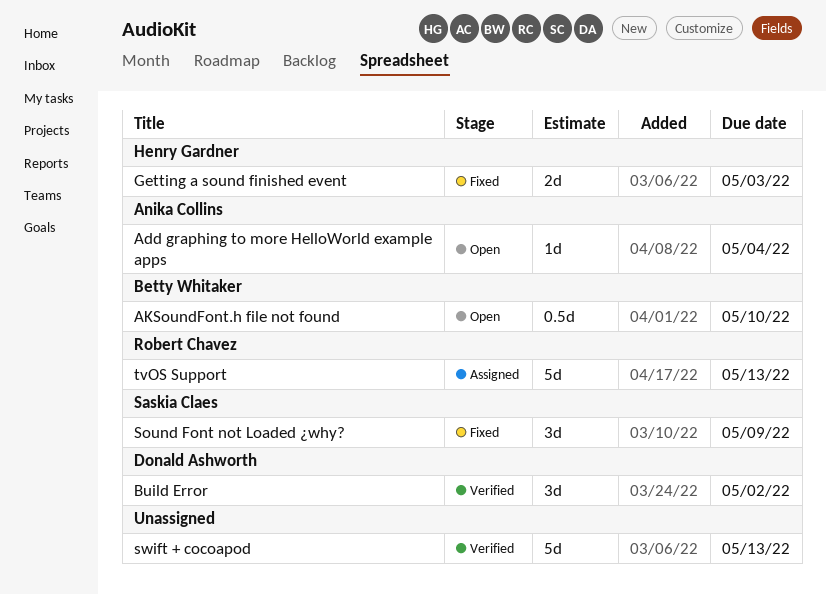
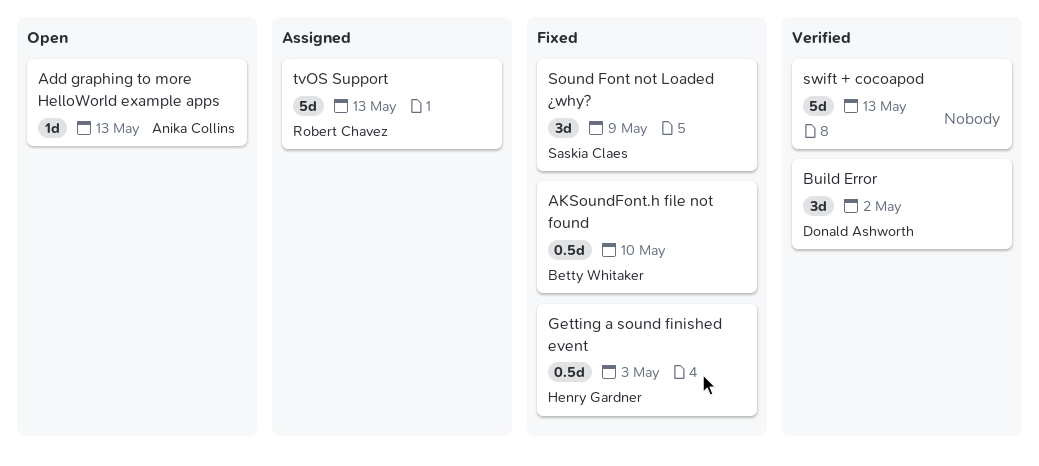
Add graphing to more HelloWorld example apps, due: May 4 -> May 13
AKSoundFont.h file not found, status: Open -> Fixed
Getting a sound finished event, estimate: 2d -> 0.5d

